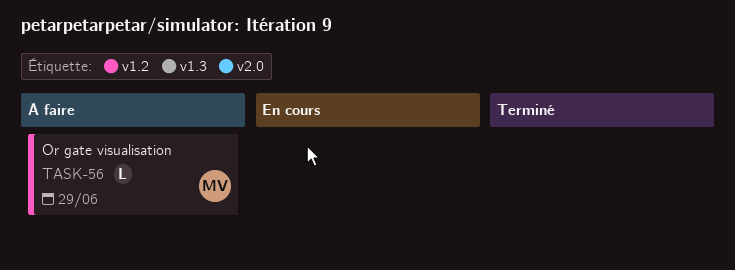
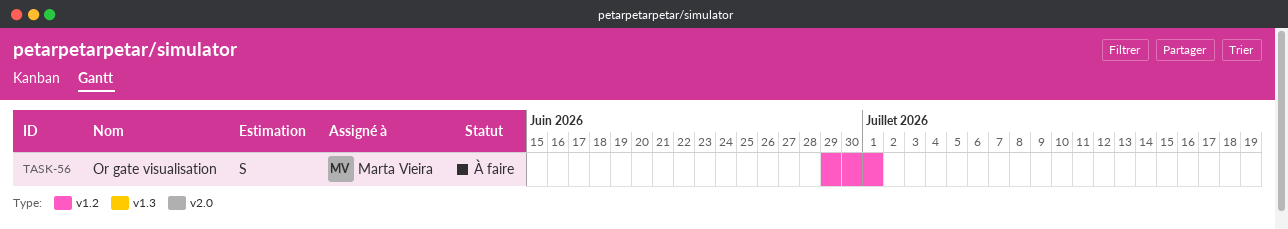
TASK-56, estimate: L -> S
TASK-56, due: Jun 29 -> Jul 1

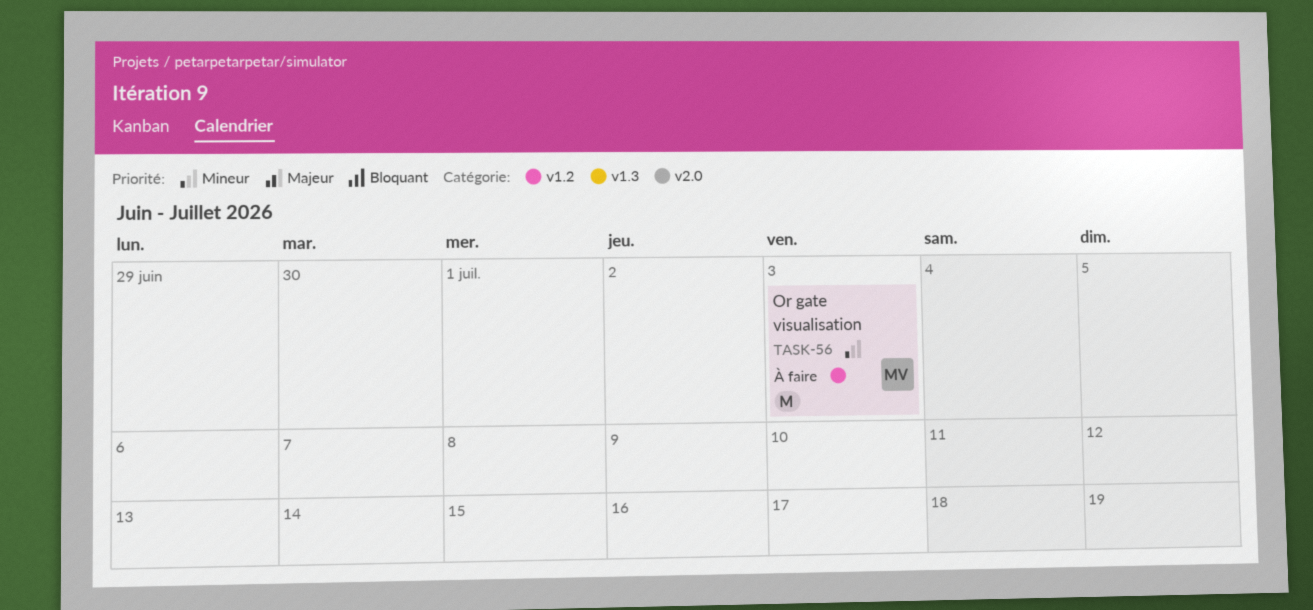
TASK-56, estimate: S -> M
TASK-56, due: Jul 1 -> Jul 3

